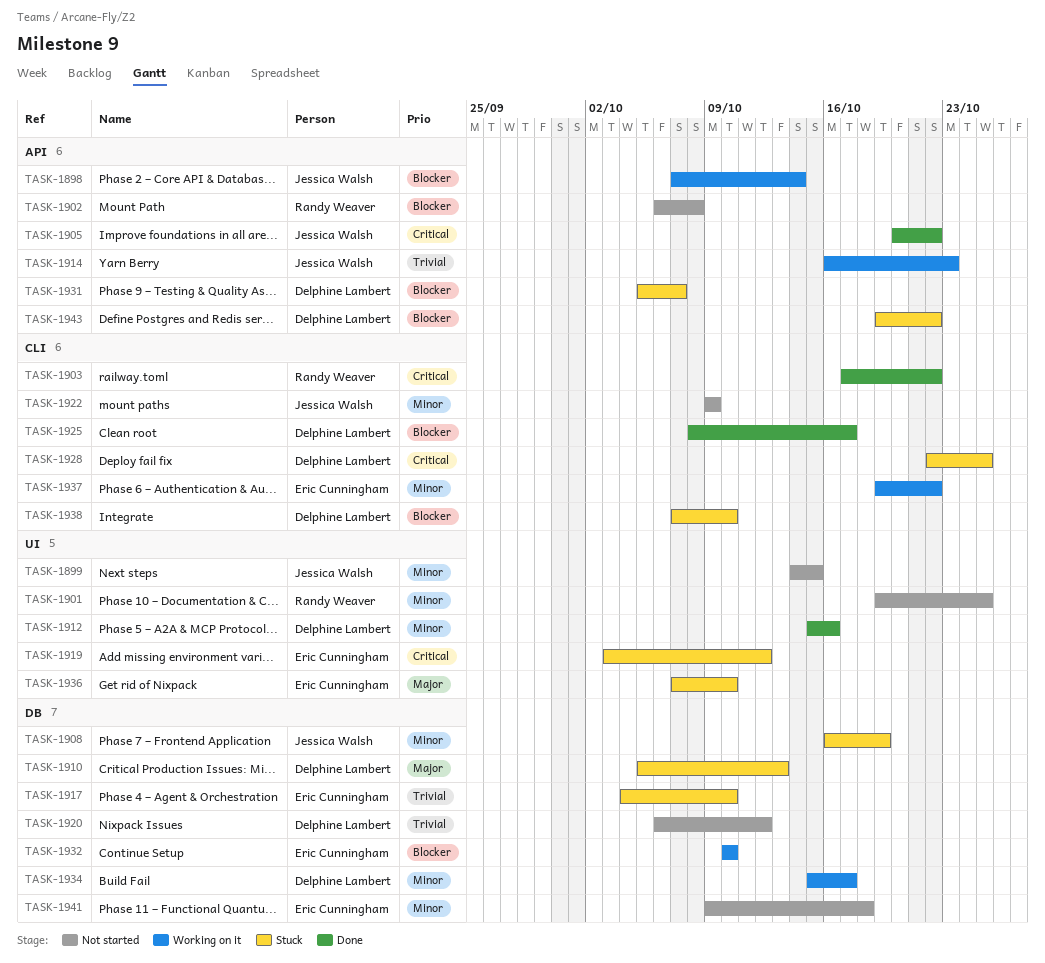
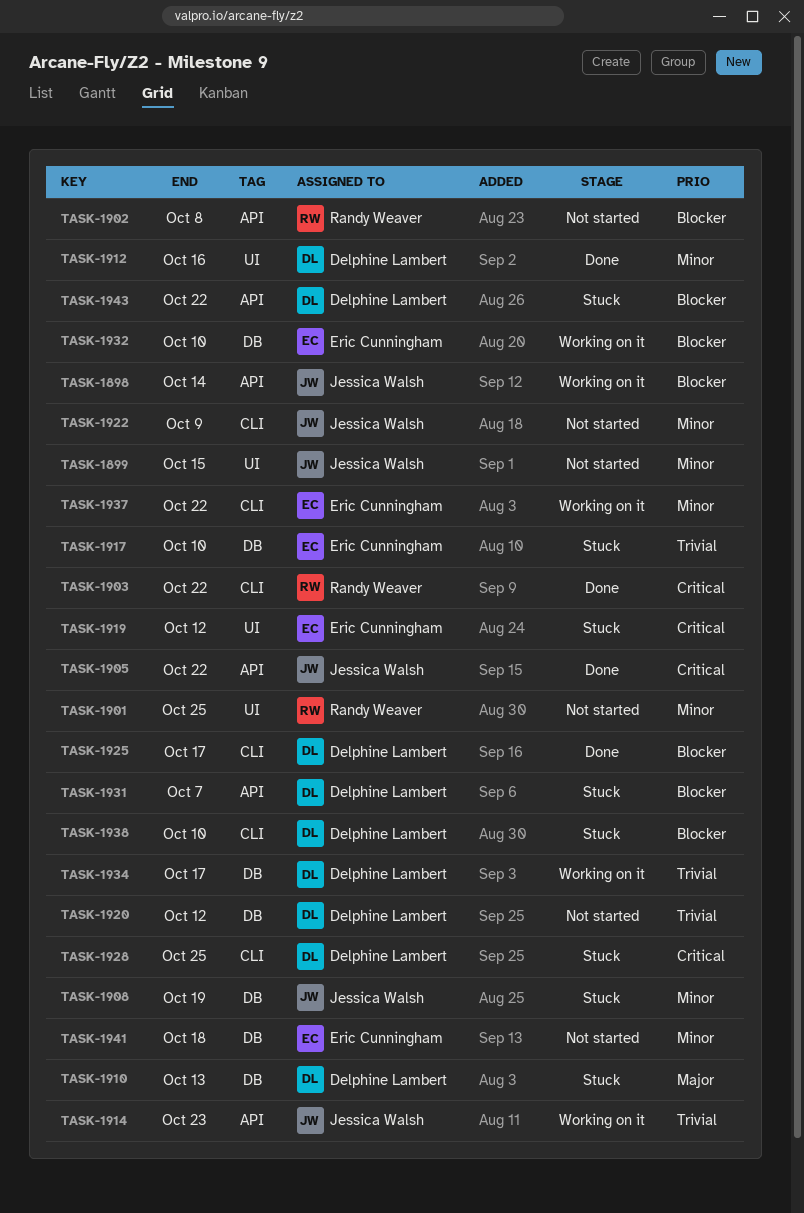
TASK-1934, priority: Minor -> Trivial
TASK-1936: present -> none

